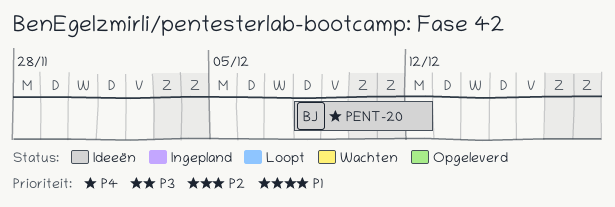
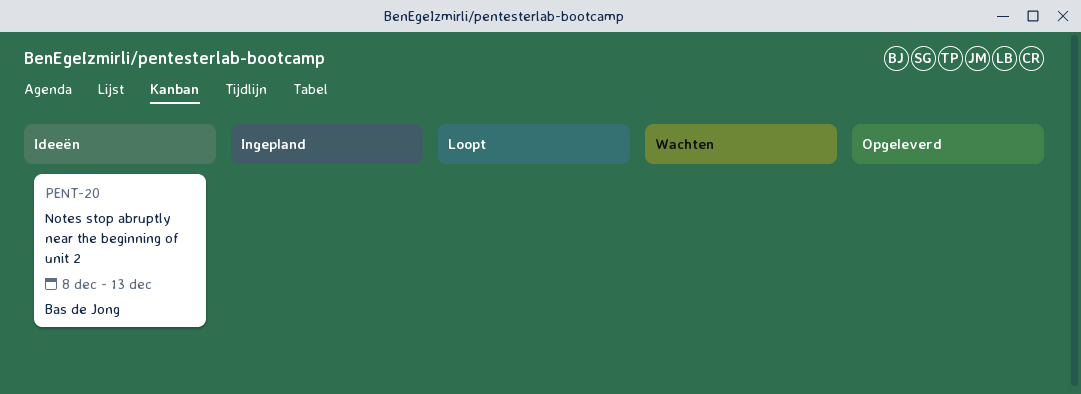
PENT-20, due: Dec 12 -> Dec 13

